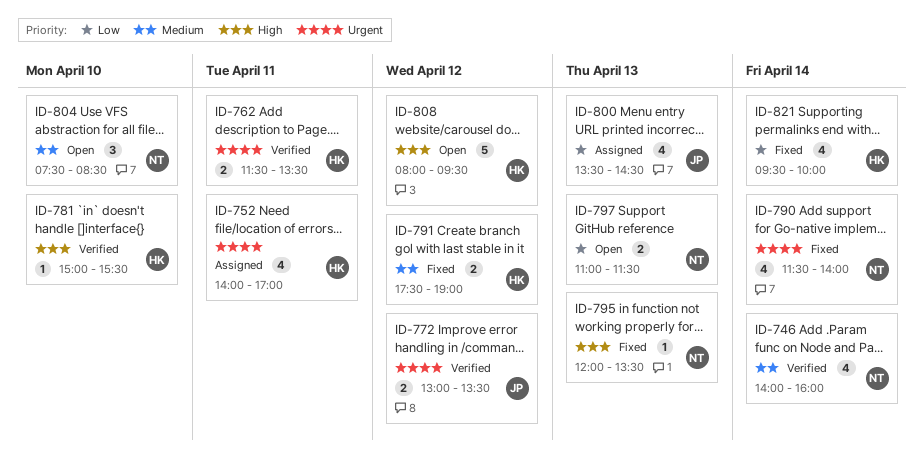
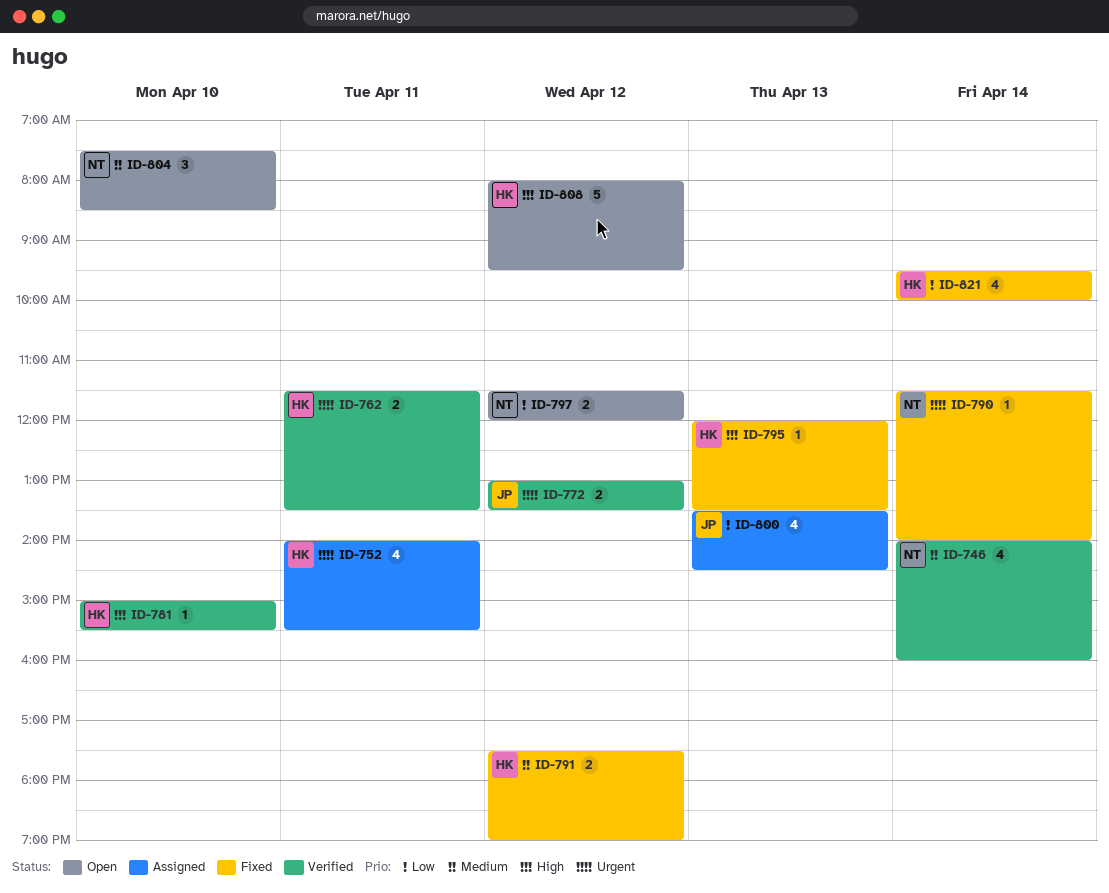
ID-752, ends: 17:00 -> 15:30
ID-790, estimate: 4 -> 1
ID-795, owner: NT -> HK
ID-797, day: Apr 13 -> Apr 12
ID-797, begins: 11:00 -> 11:30
ID-797, ends: 11:30 -> 12:00

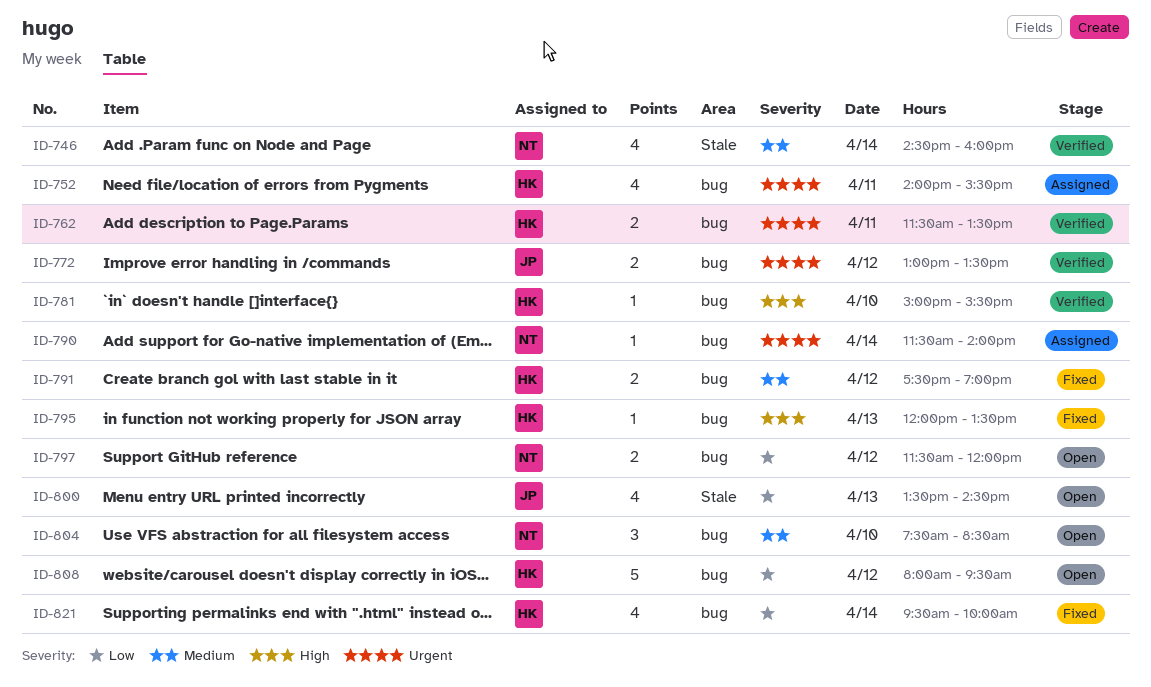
ID-746, begins: 14:00 -> 14:30
ID-790, status: Fixed -> Assigned
ID-800, status: Assigned -> Open
ID-808, priority: High -> Low

